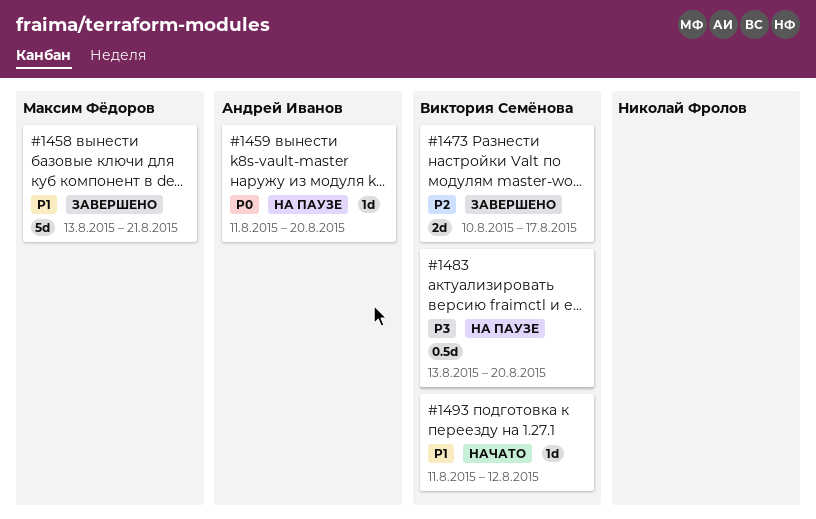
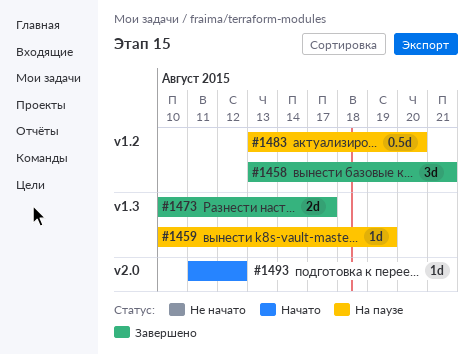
#1458, estimate: 5d -> 3d
#1459, start: Aug 11 -> Aug 10
#1459, due: Aug 20 -> Aug 19

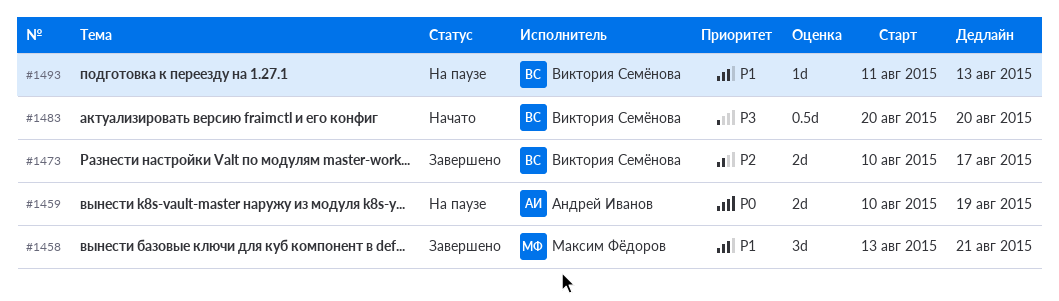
#1459, estimate: 1d -> 2d
#1483, status: На паузе -> Начато
#1483, start: Aug 13 -> Aug 20
#1493, status: Начато -> На паузе
#1493, due: Aug 12 -> Aug 13

